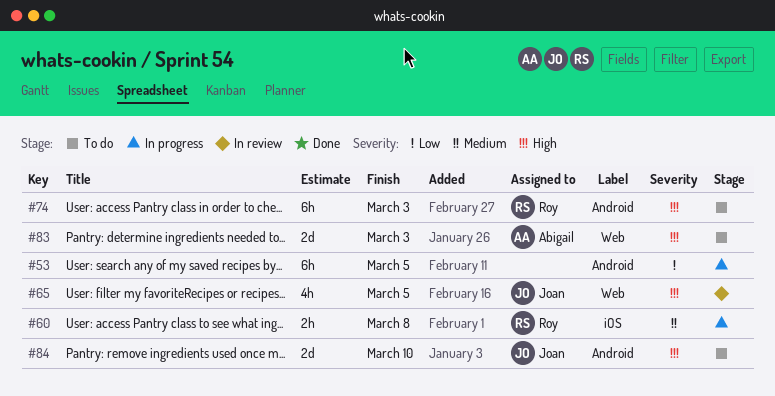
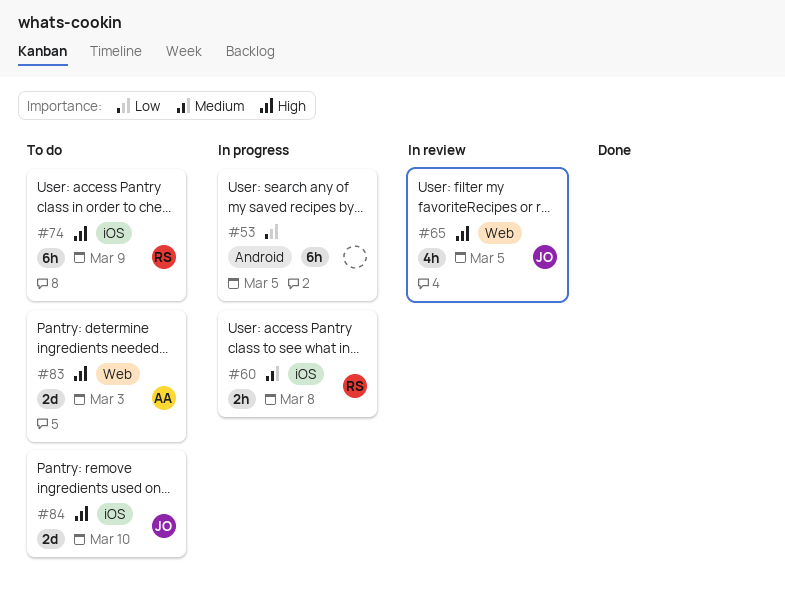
#74, label: Android -> iOS
#74, due: Mar 3 -> Mar 9
#84, label: Android -> iOS

